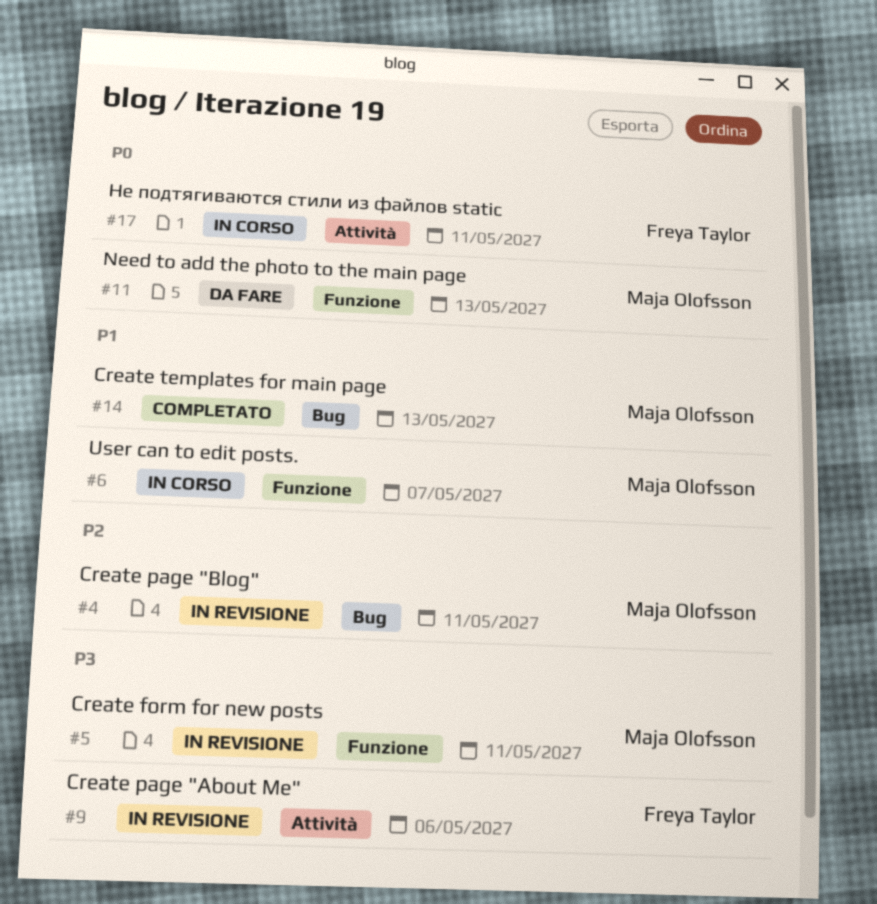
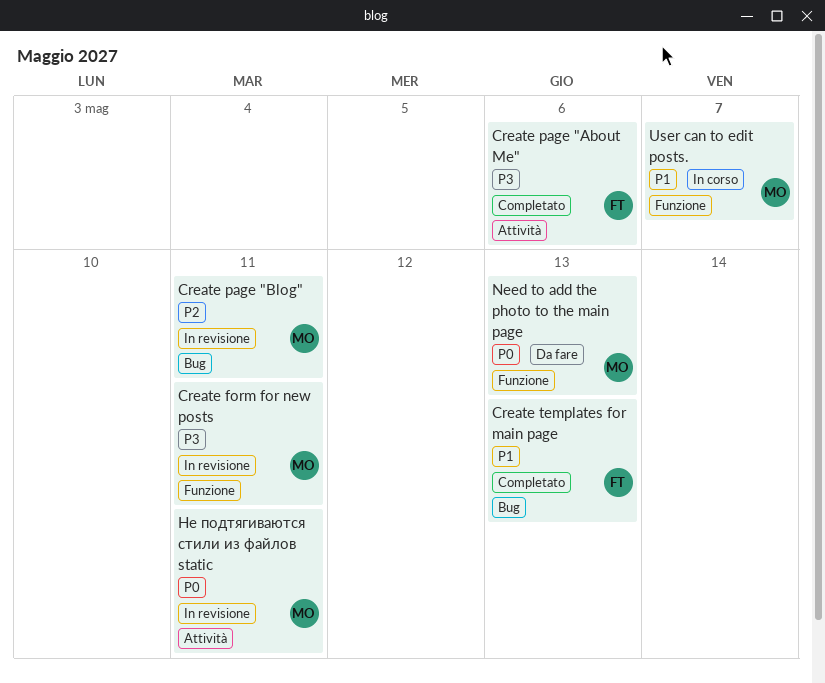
Create page "About Me", status: In revisione -> Completato
Create templates for main page, owner: Maja Olofsson -> Freya Taylor
Не подтягиваются стили из файлов static, status: In corso -> In revisione
Не подтягиваются стили из файлов static, owner: Freya Taylor -> Maja Olofsson

